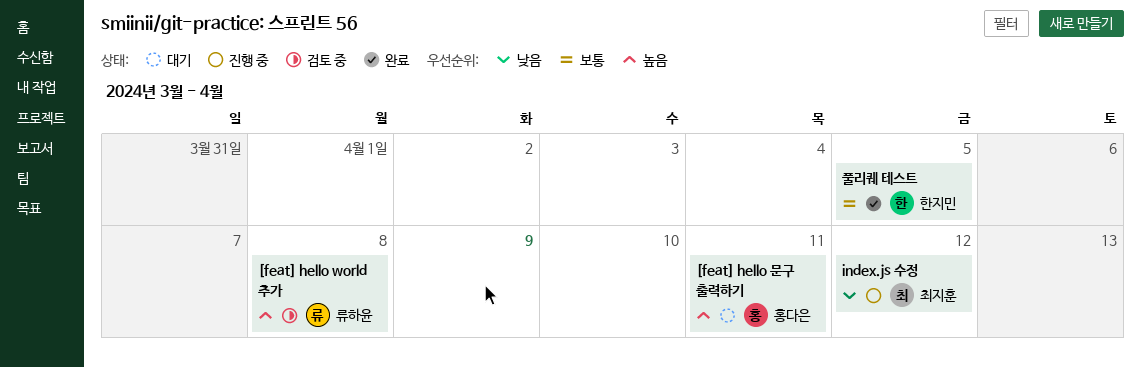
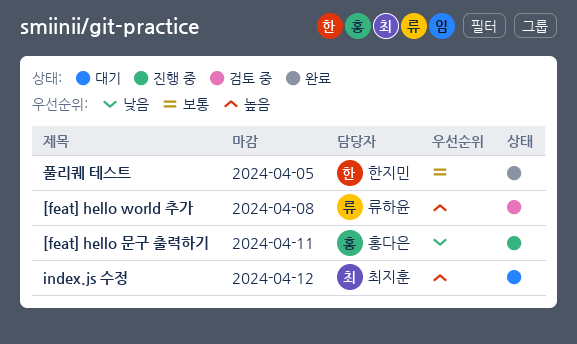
[feat] hello 문구 출력하기, status: 대기 -> 진행 중
[feat] hello 문구 출력하기, priority: 높음 -> 낮음
index.js 수정, status: 진행 중 -> 대기
index.js 수정, priority: 낮음 -> 높음

